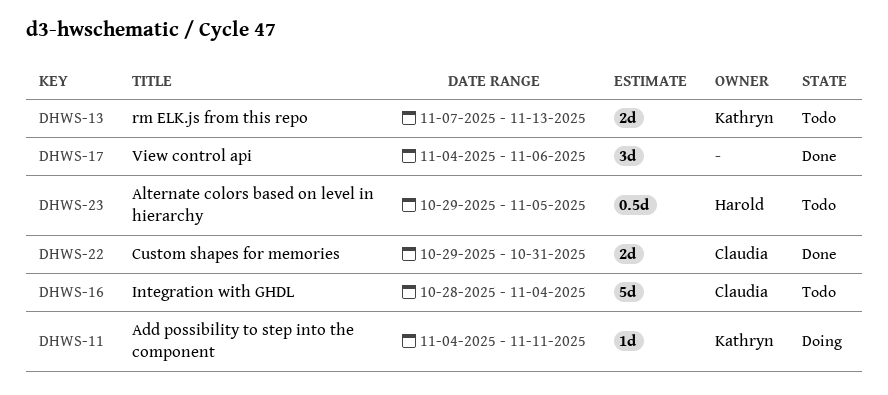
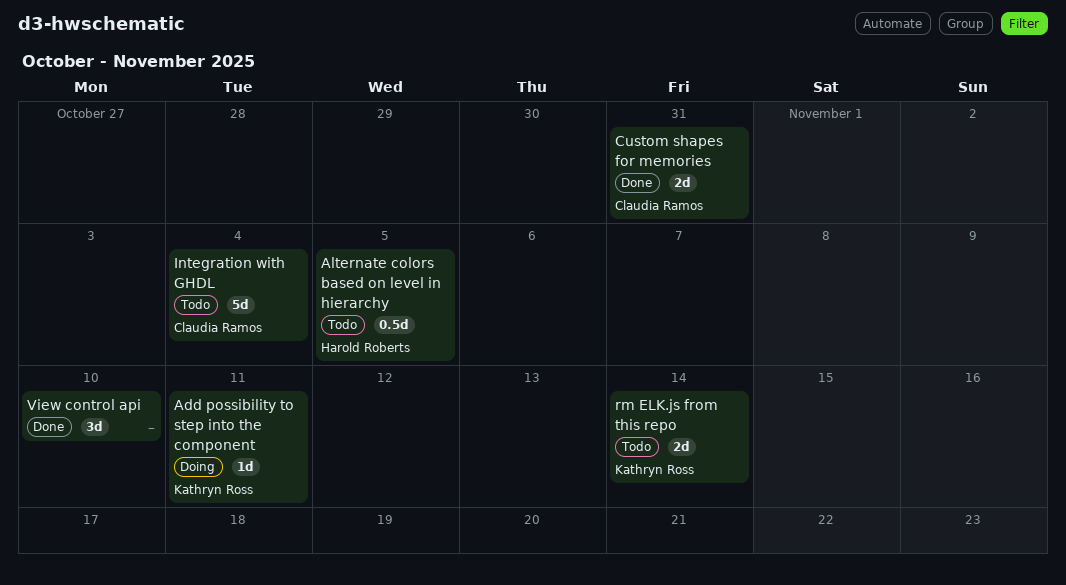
rm ELK.js from this repo, due: Nov 13 -> Nov 14
View control api, due: Nov 6 -> Nov 10

